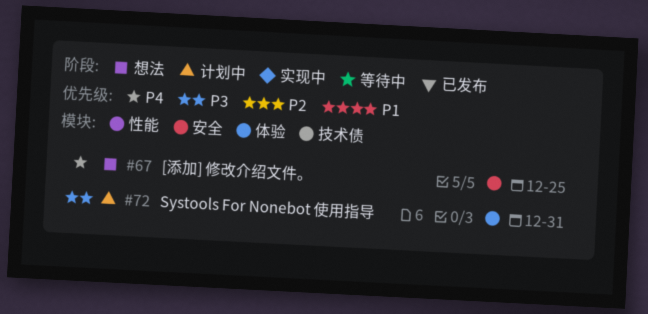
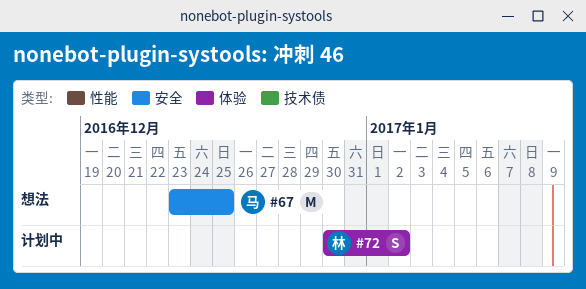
#72, due: Dec 31 -> Jan 2

